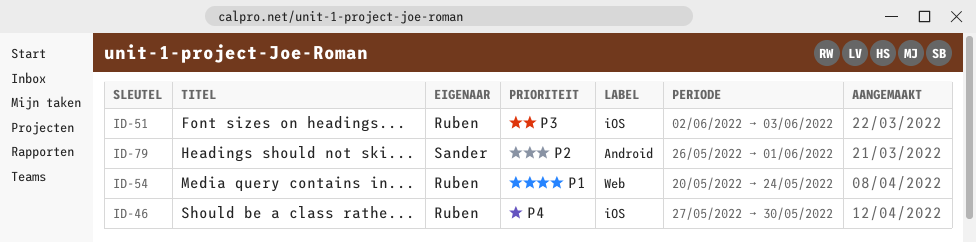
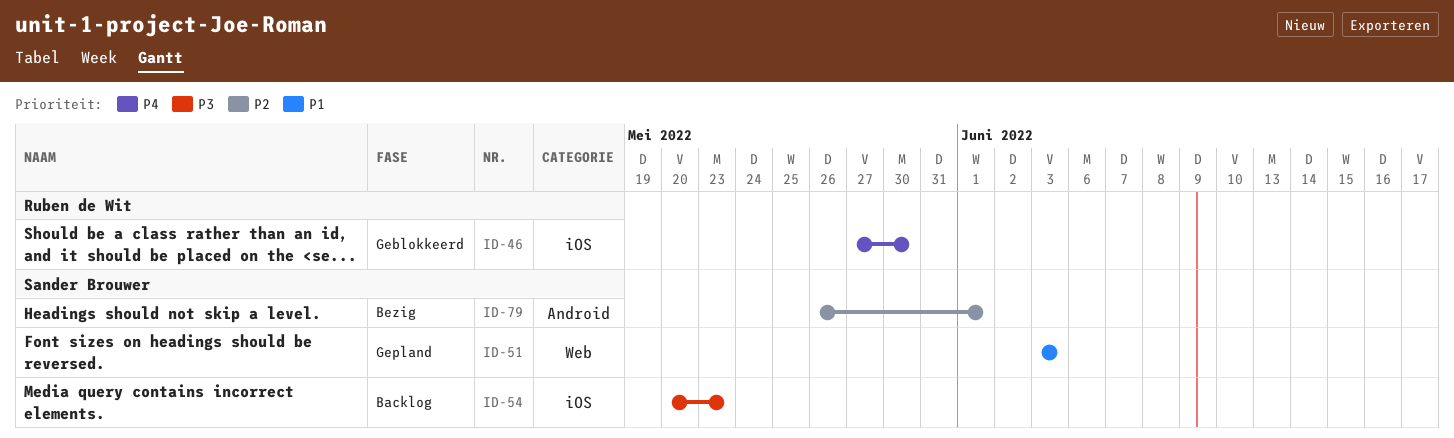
ID-51, owner: Ruben de Wit -> Sander Brouwer
ID-51, priority: P3 -> P1
ID-51, label: iOS -> Web
ID-51, start: Jun 2 -> Jun 3
ID-54, owner: Ruben de Wit -> Sander Brouwer
ID-54, priority: P1 -> P3
ID-54, label: Web -> iOS
ID-54, due: May 24 -> May 23

